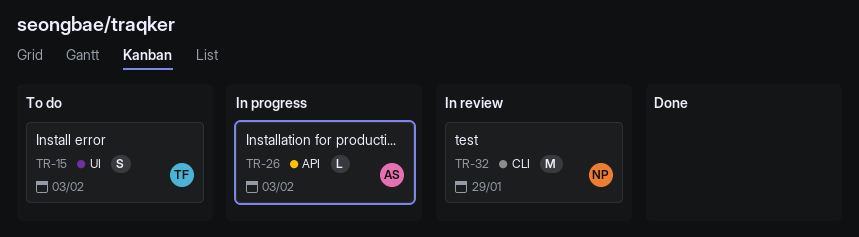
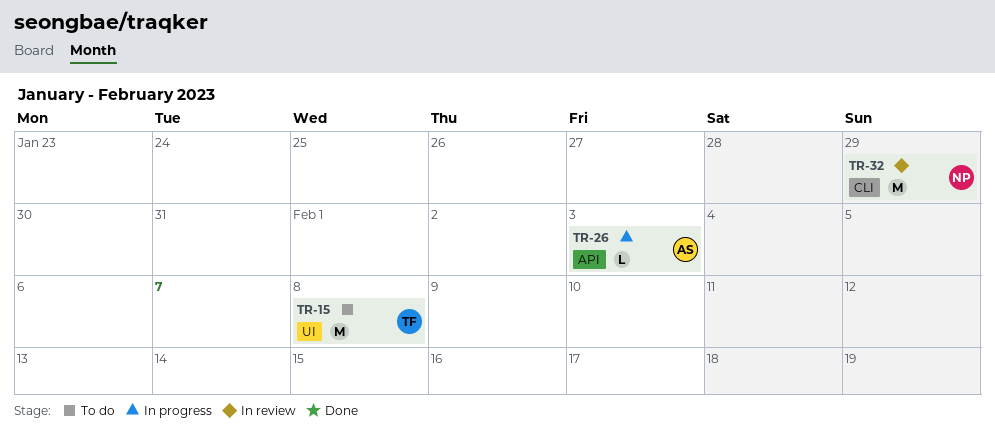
TR-15, estimate: S -> M
TR-15, due: Feb 3 -> Feb 8

